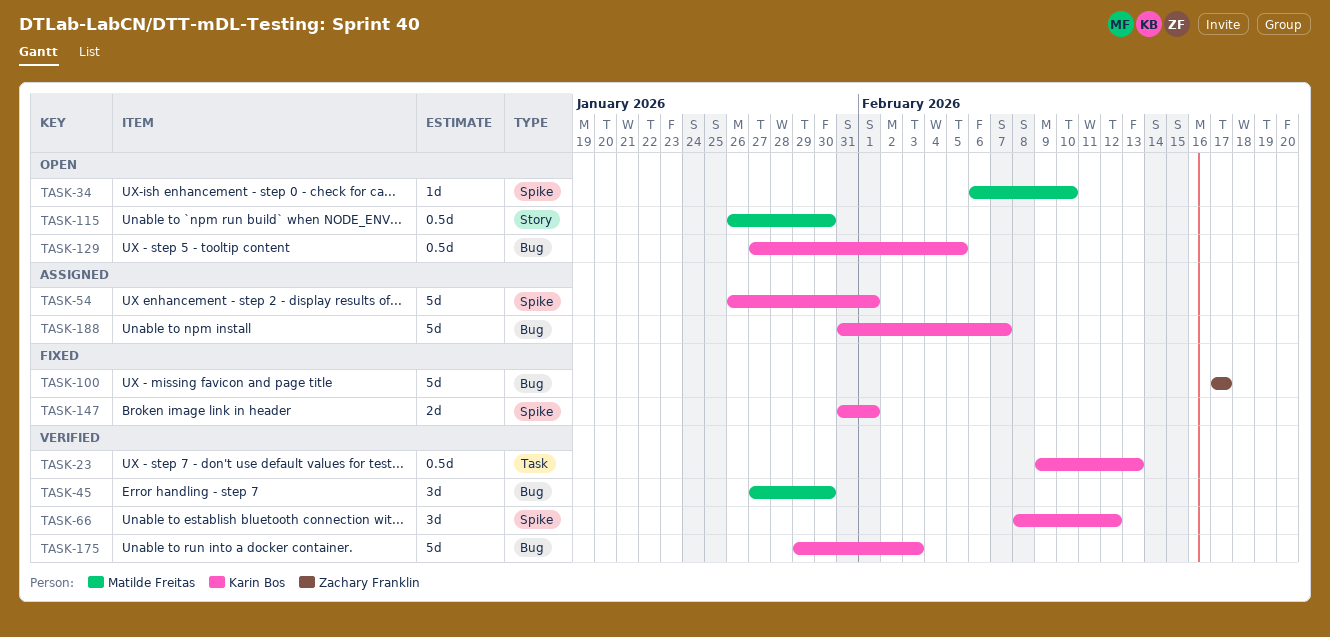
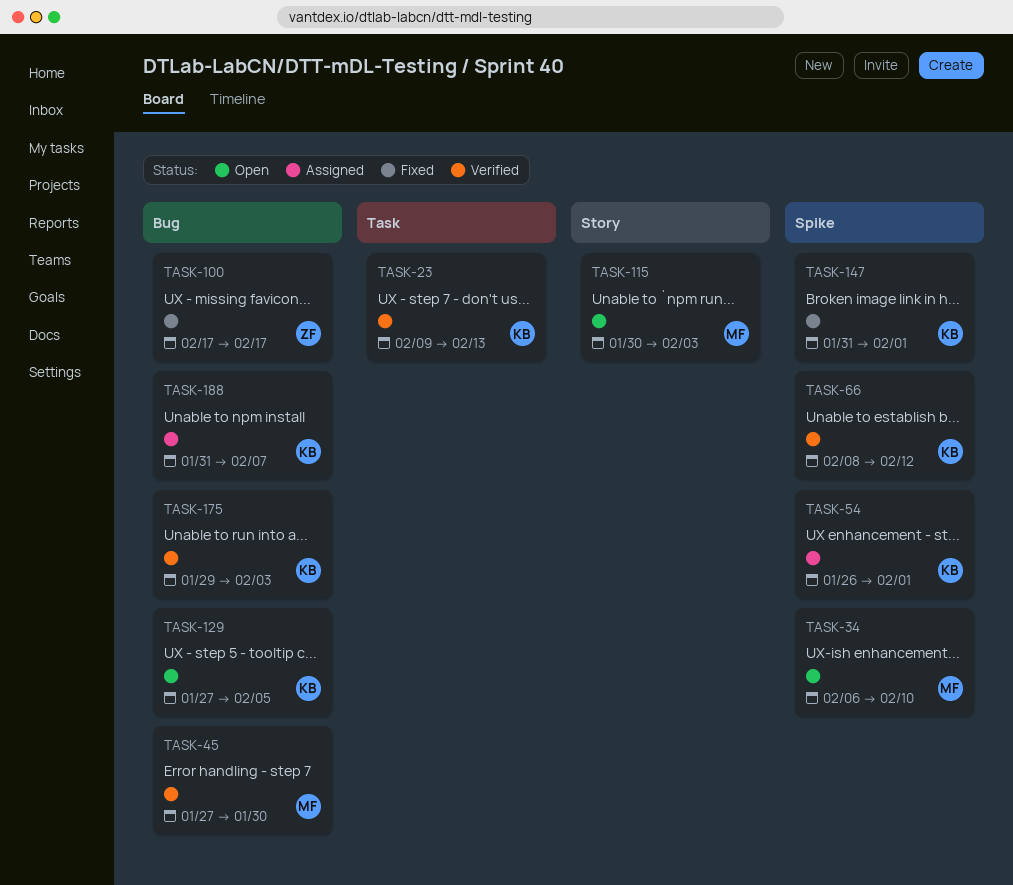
TASK-115, start: Jan 26 -> Jan 30
TASK-115, due: Jan 30 -> Feb 3

